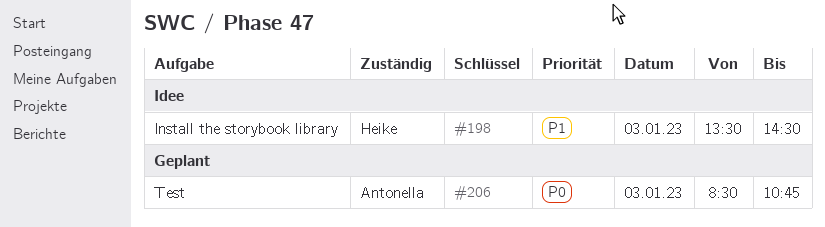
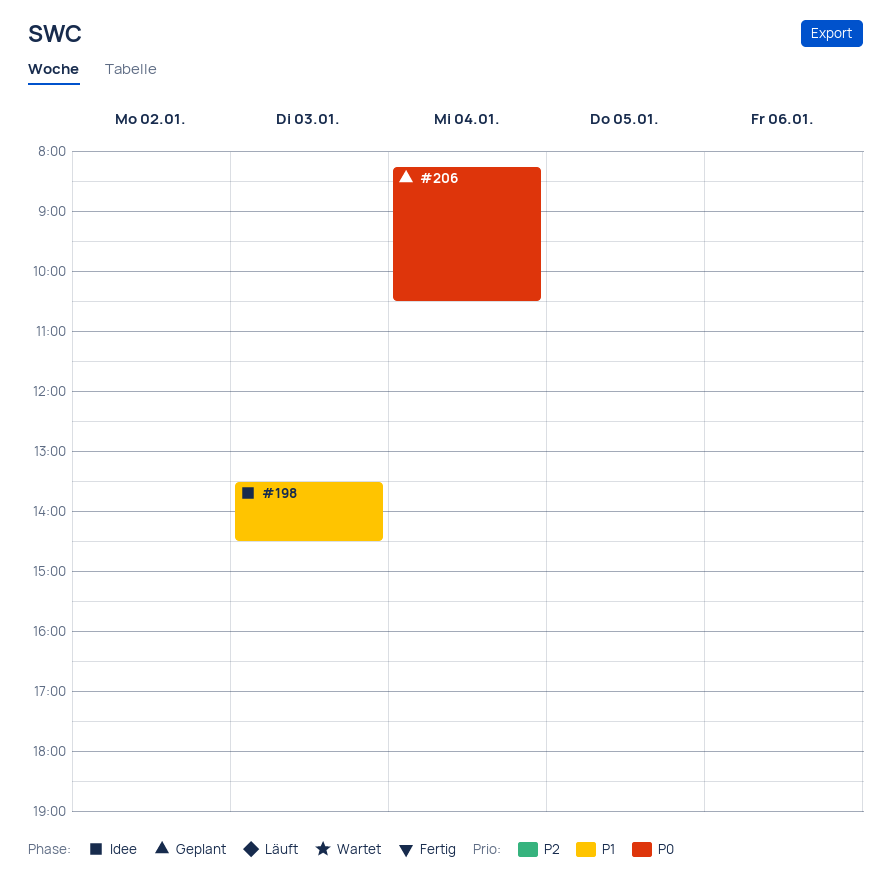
#206, day: Jan 3 -> Jan 4
#206, begins: 08:30 -> 08:15
#206, ends: 10:45 -> 10:30

